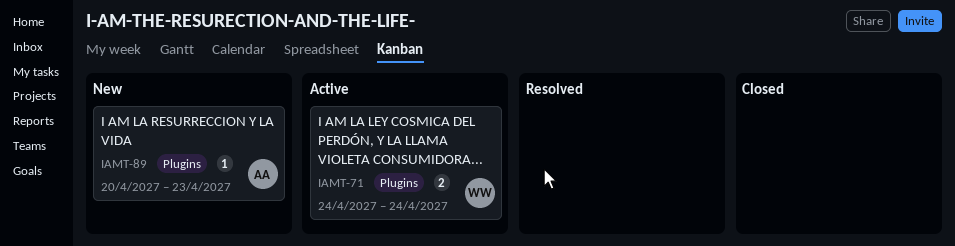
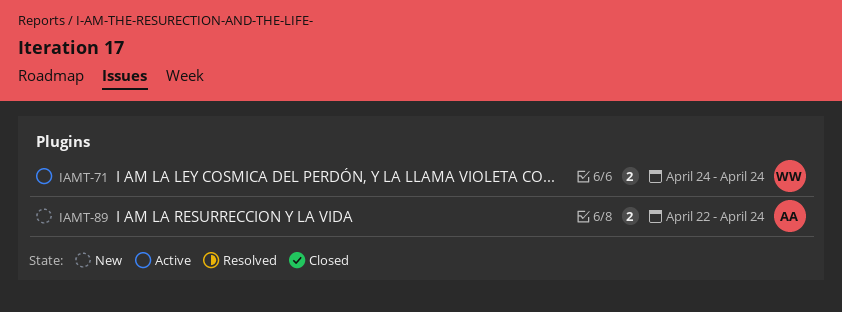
IAMT-89, estimate: 1 -> 2
IAMT-89, start: Apr 20 -> Apr 22
IAMT-89, due: Apr 23 -> Apr 24

